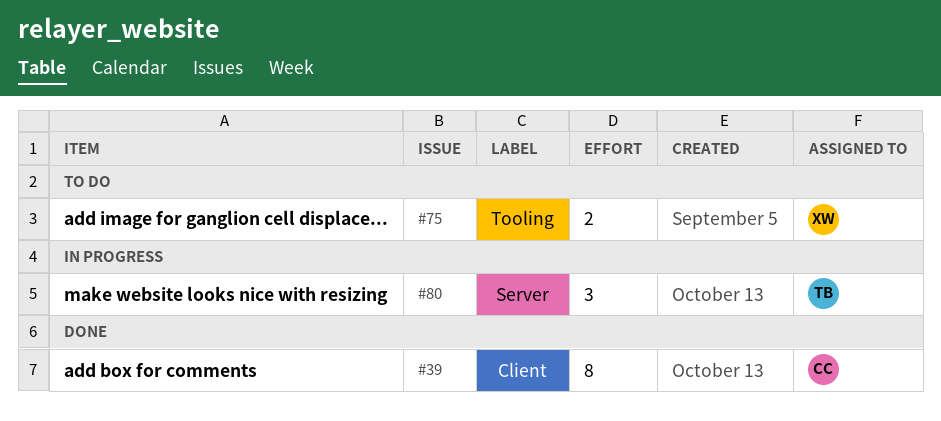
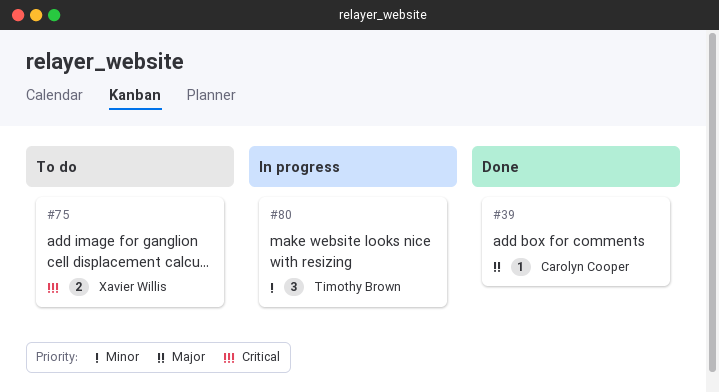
#39, estimate: 8 -> 1

